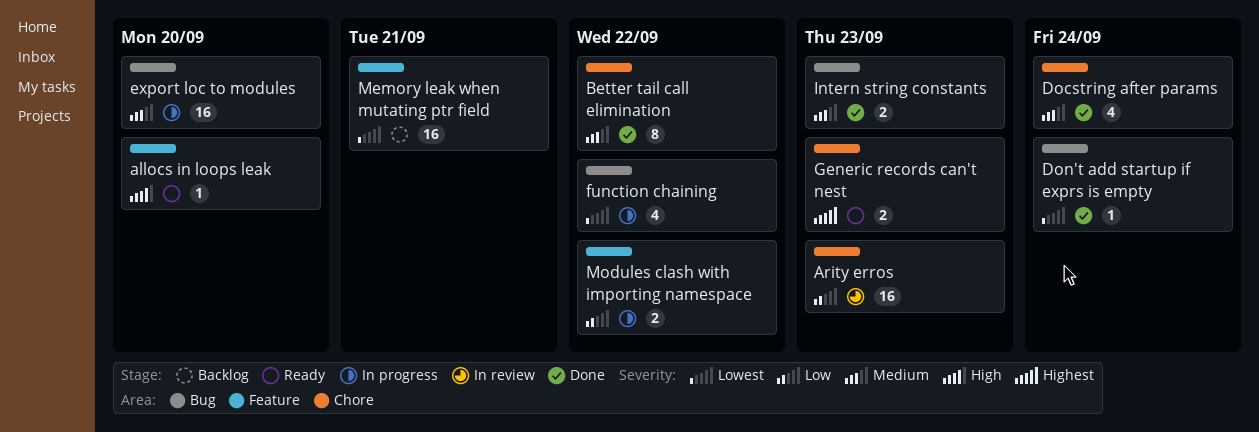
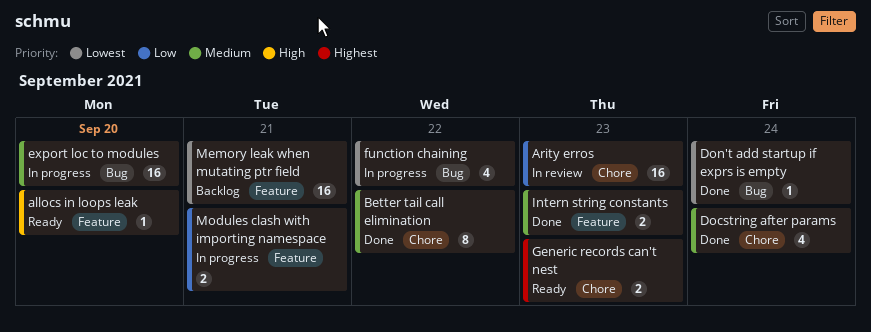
Intern string constants, label: Bug -> Feature
Modules clash with importing namespace, due: Sep 22 -> Sep 21

